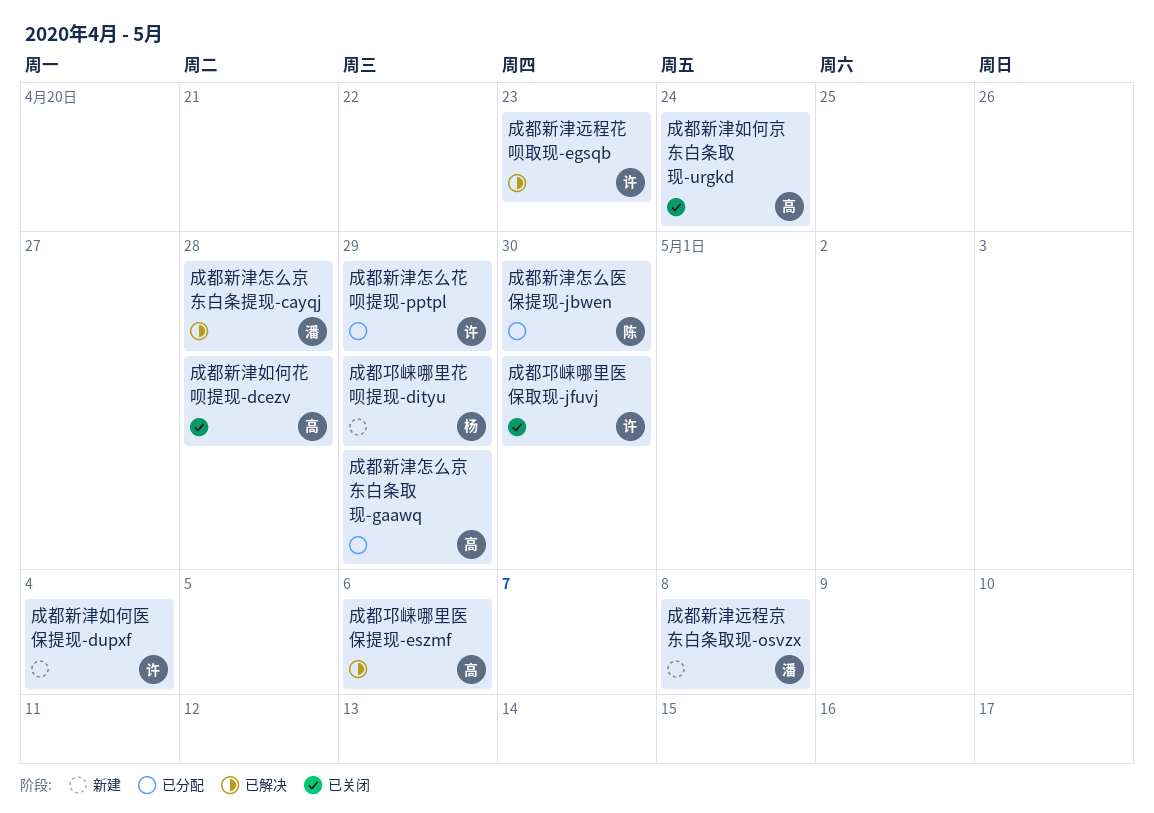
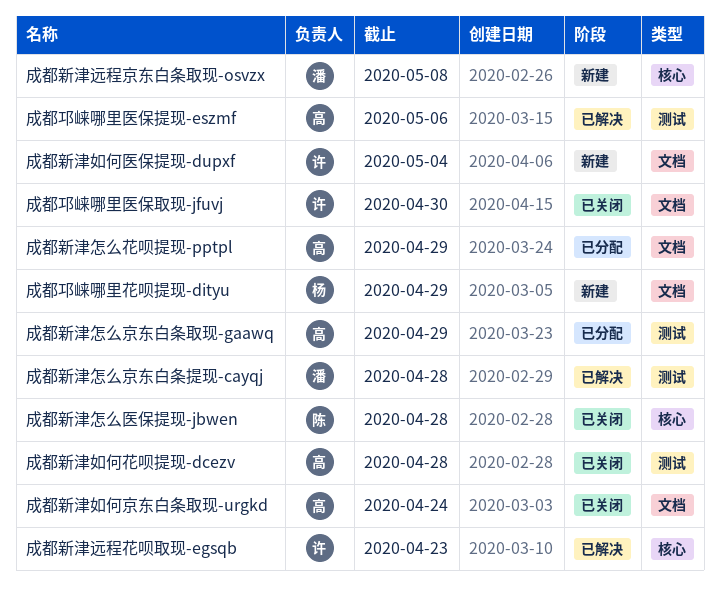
成都新津怎么医保提现-jbwen, status: 已分配 -> 已关闭
成都新津怎么医保提现-jbwen, due: Apr 30 -> Apr 28
成都新津怎么花呗提现-pptpl, owner: 许 -> 高

